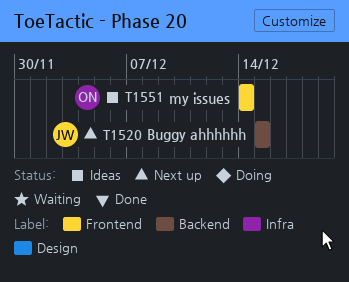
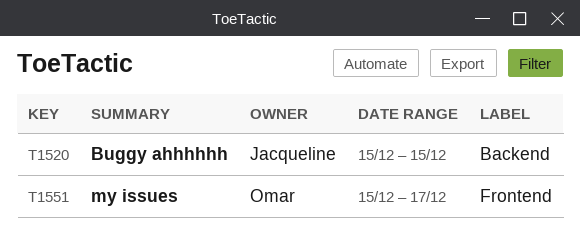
T1551, start: Dec 14 -> Dec 15
T1551, due: Dec 14 -> Dec 17

